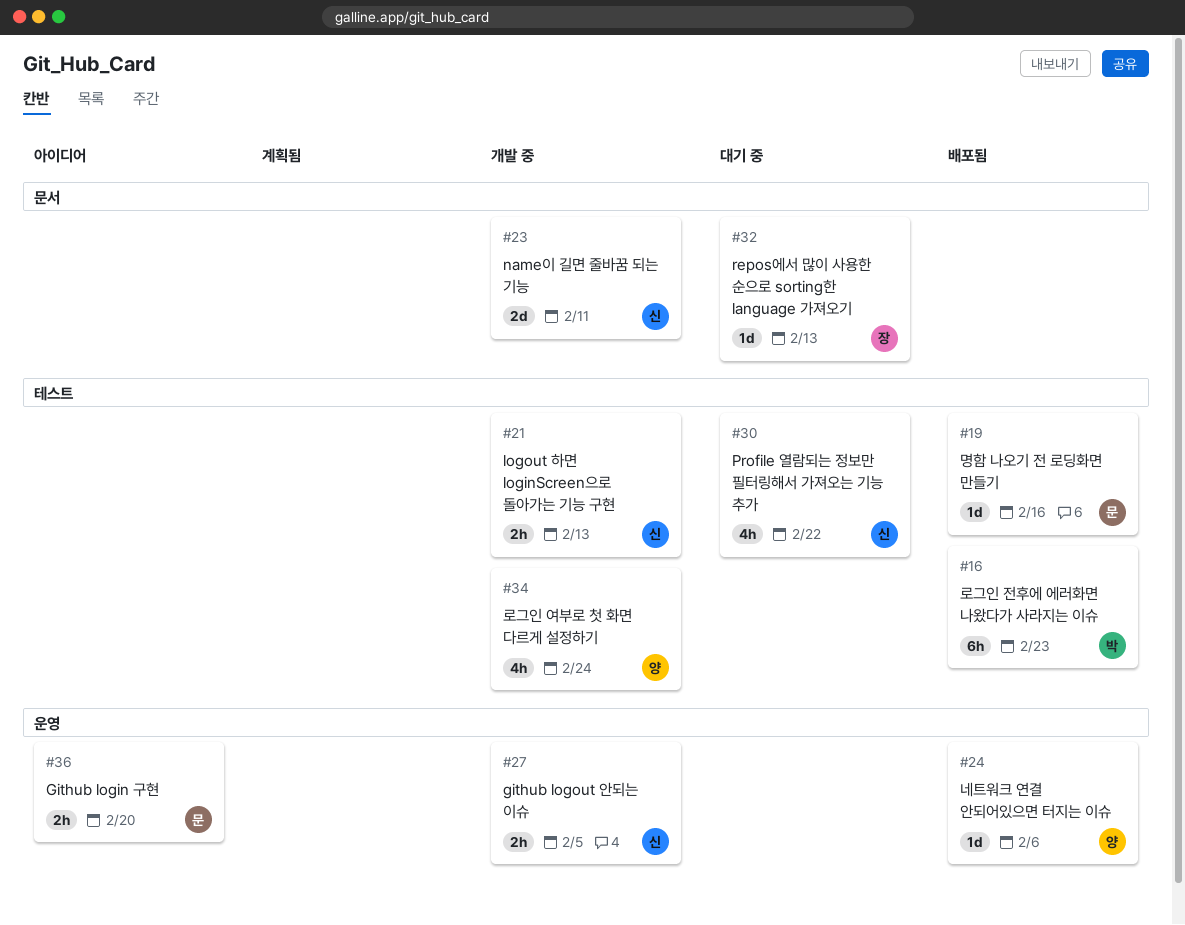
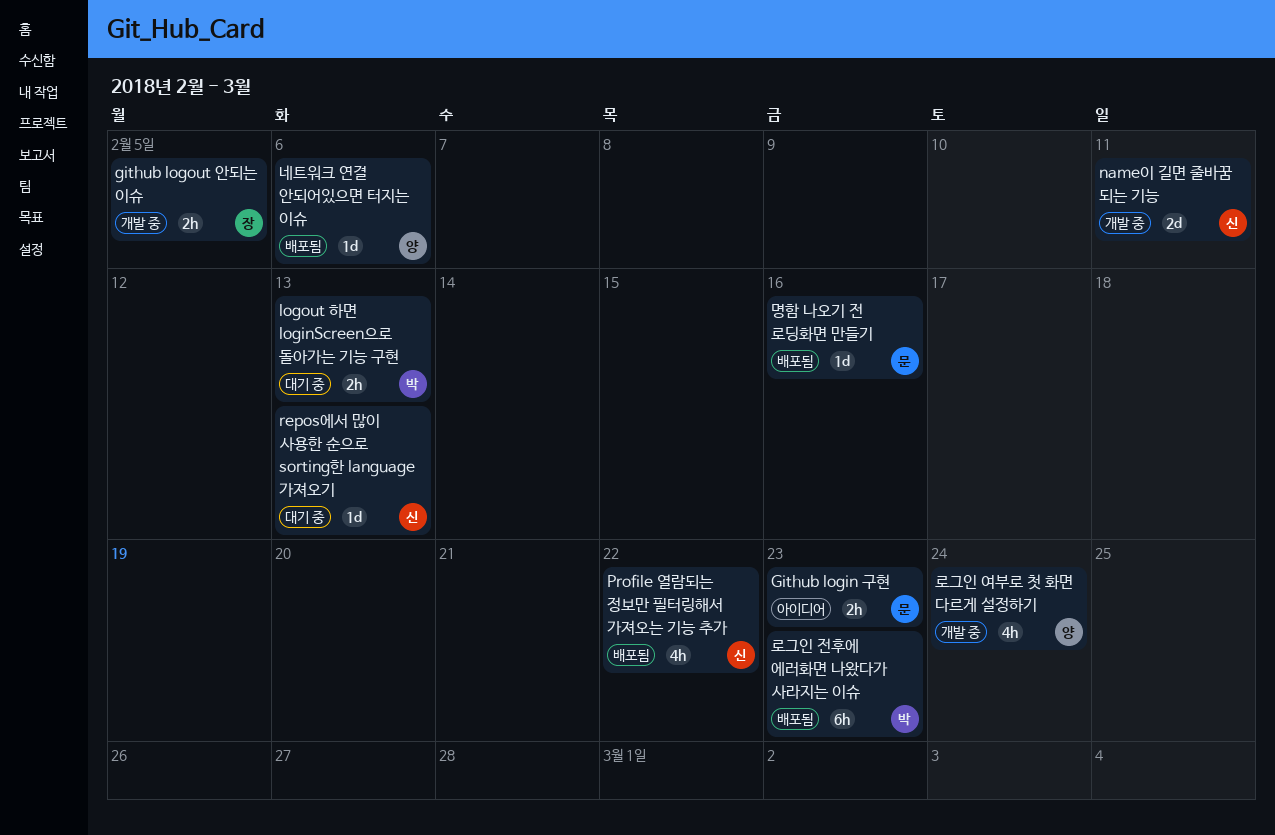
Github login 구현, due: Feb 20 -> Feb 23
github logout 안되는 이슈, owner: 신 -> 장
logout 하면 loginScreen으로 돌아가는 기능 구현, status: 개발 중 -> 대기 중
logout 하면 loginScreen으로 돌아가는 기능 구현, owner: 신 -> 박
Profile 열람되는 정보만 필터링해서 가져오는 기능 추가, status: 대기 중 -> 배포됨
repos에서 많이 사용한 순으로 sorting한 language 가져오기, owner: 장 -> 신

